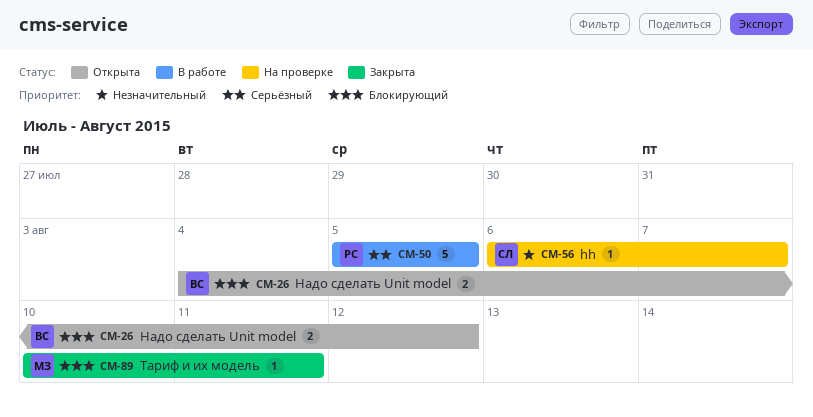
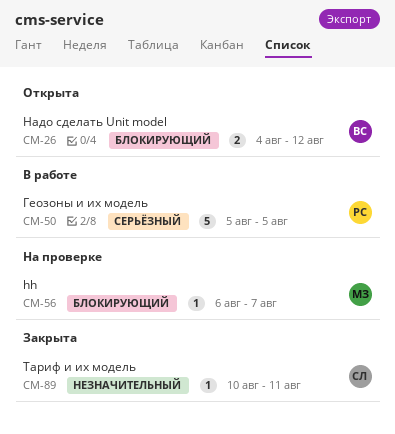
CM-56, owner: СЛ -> МЗ
CM-56, priority: Незначительный -> Блокирующий
CM-89, owner: МЗ -> СЛ
CM-89, priority: Блокирующий -> Незначительный

